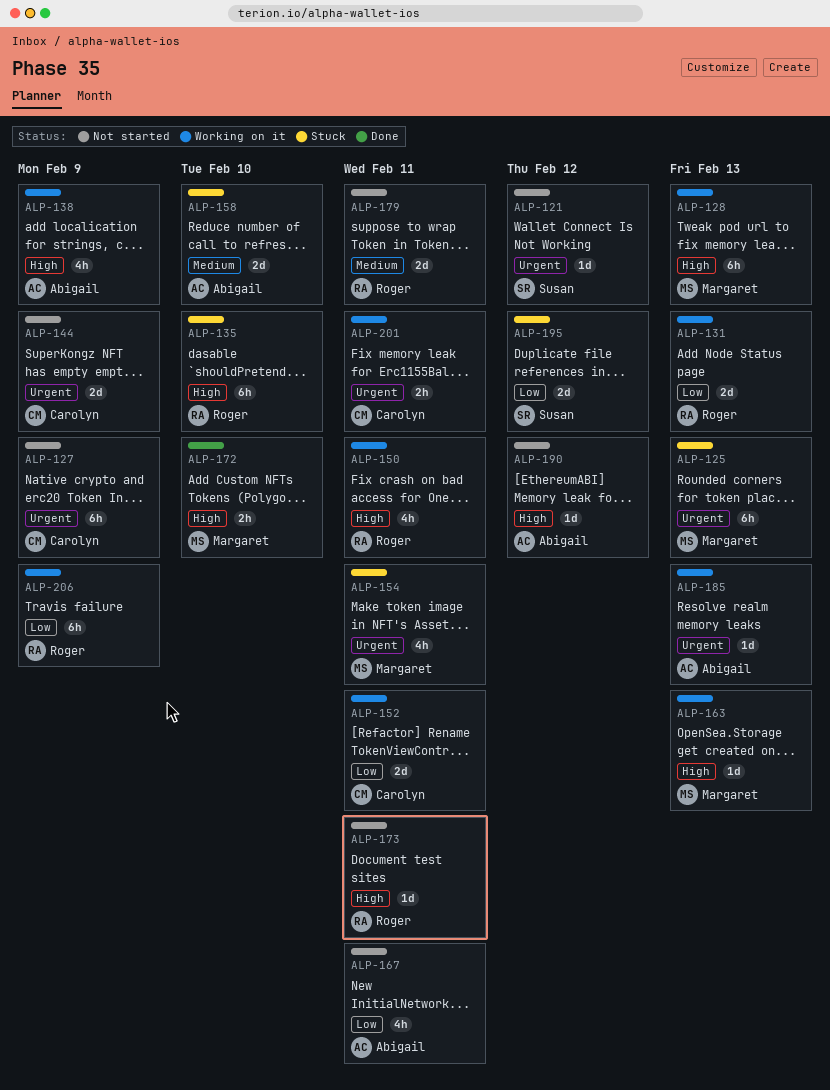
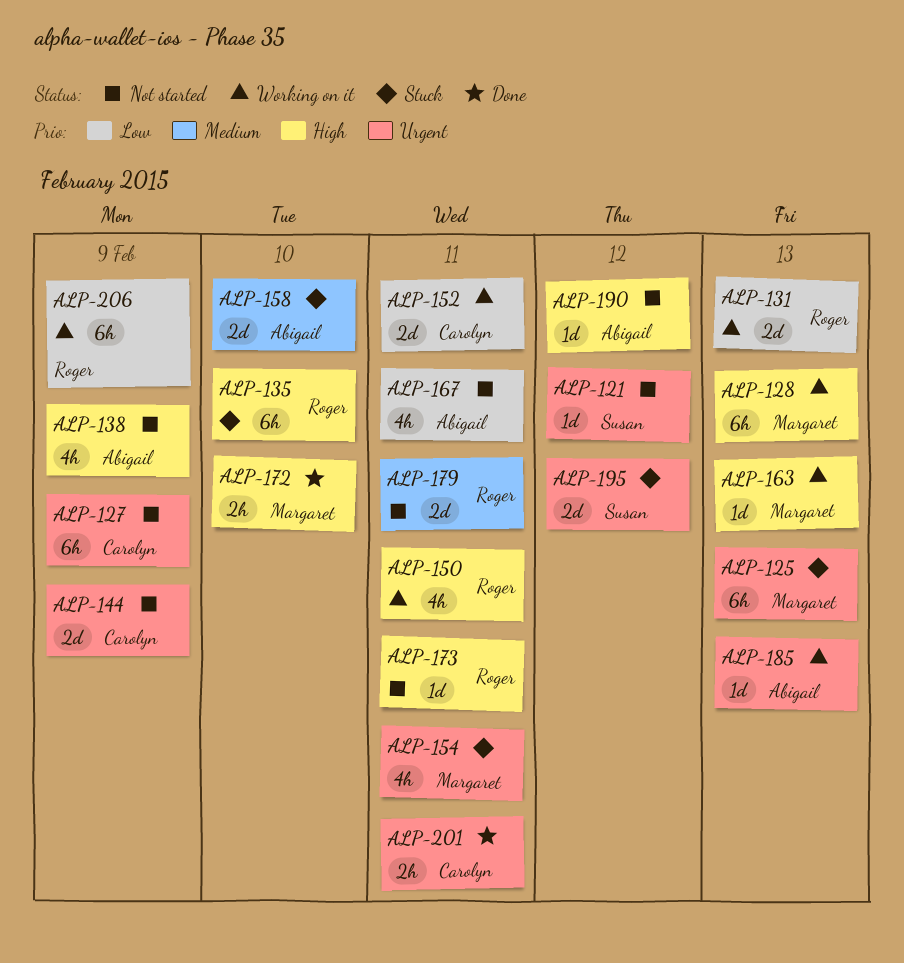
ALP-138, status: Working on it -> Not started
ALP-195, priority: Low -> Urgent
ALP-201, status: Working on it -> Done

